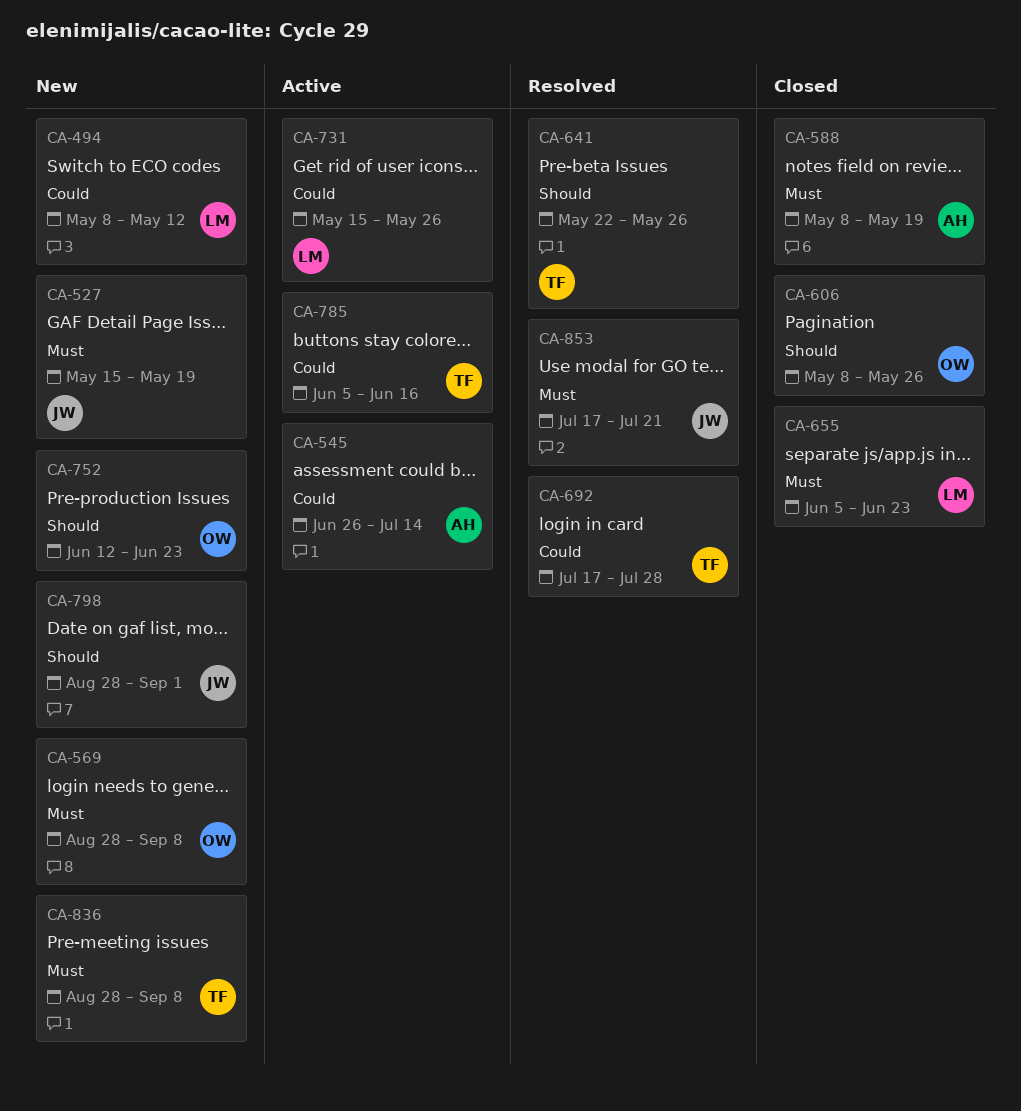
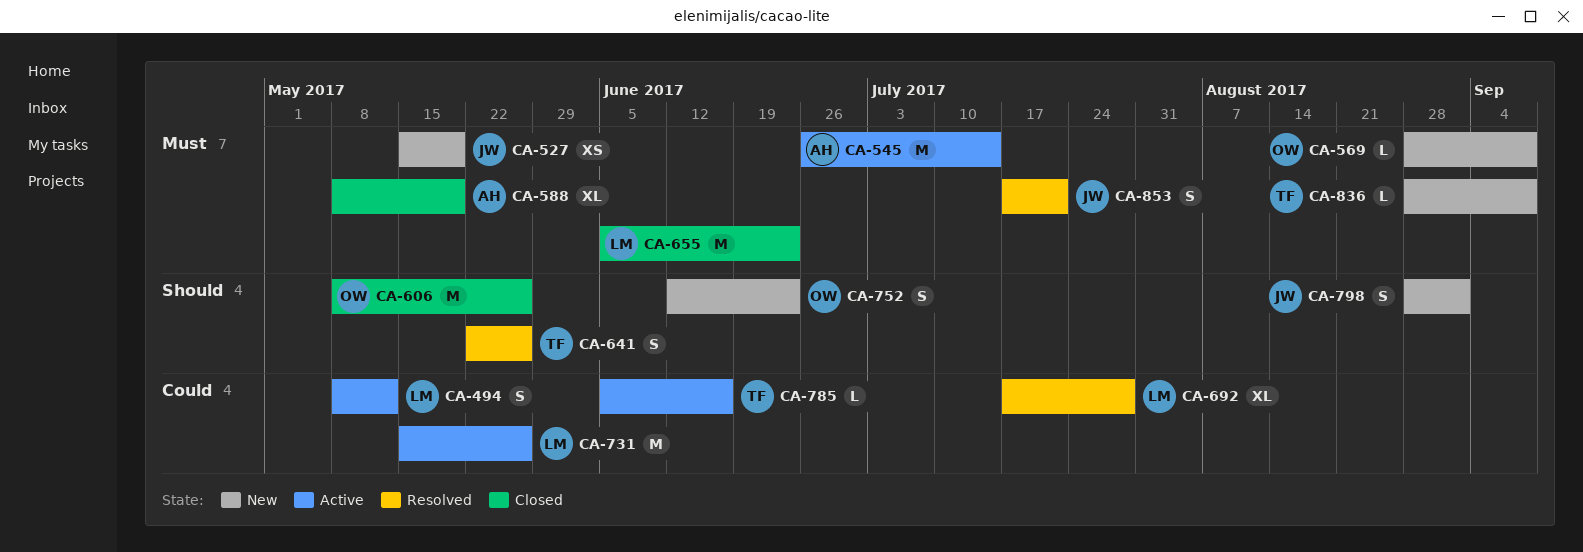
CA-494, status: New -> Active
CA-545, priority: Could -> Must
CA-692, owner: TF -> LM

